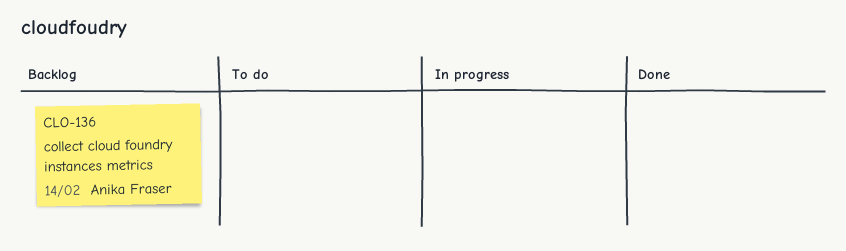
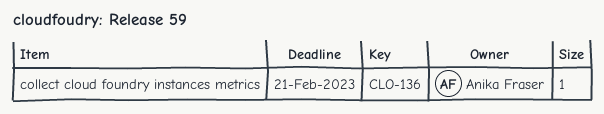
CLO-136, due: Feb 14 -> Feb 21

